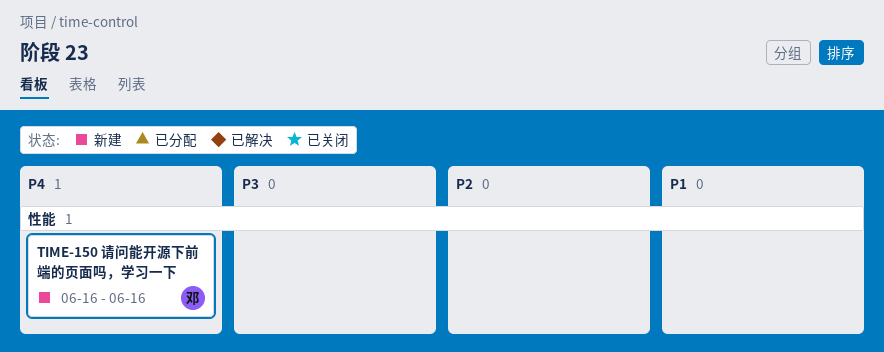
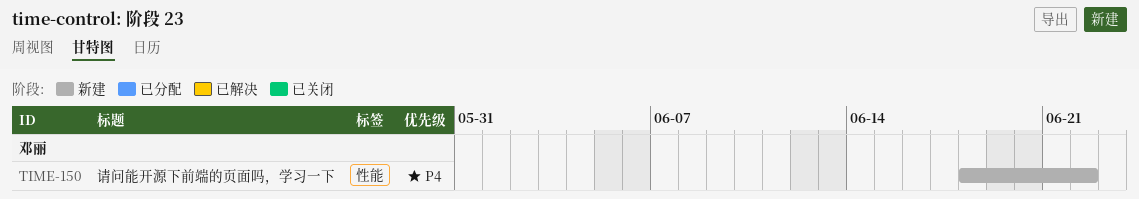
TIME-150, start: Jun 16 -> Jun 18
TIME-150, due: Jun 16 -> Jun 22

